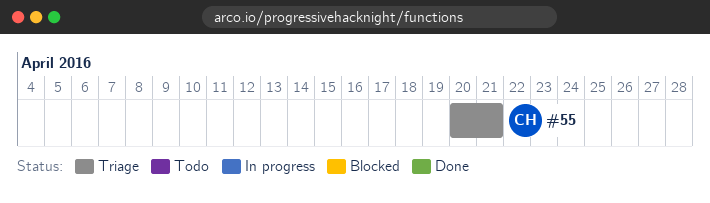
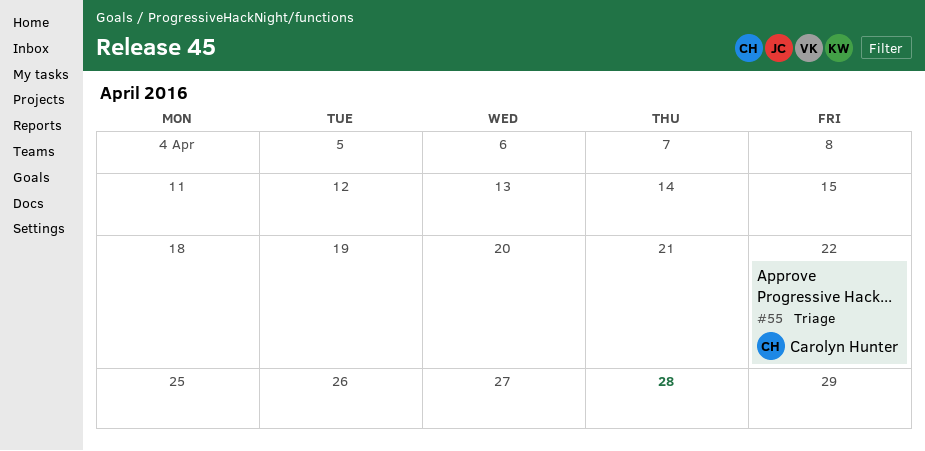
#55, due: Apr 21 -> Apr 22

